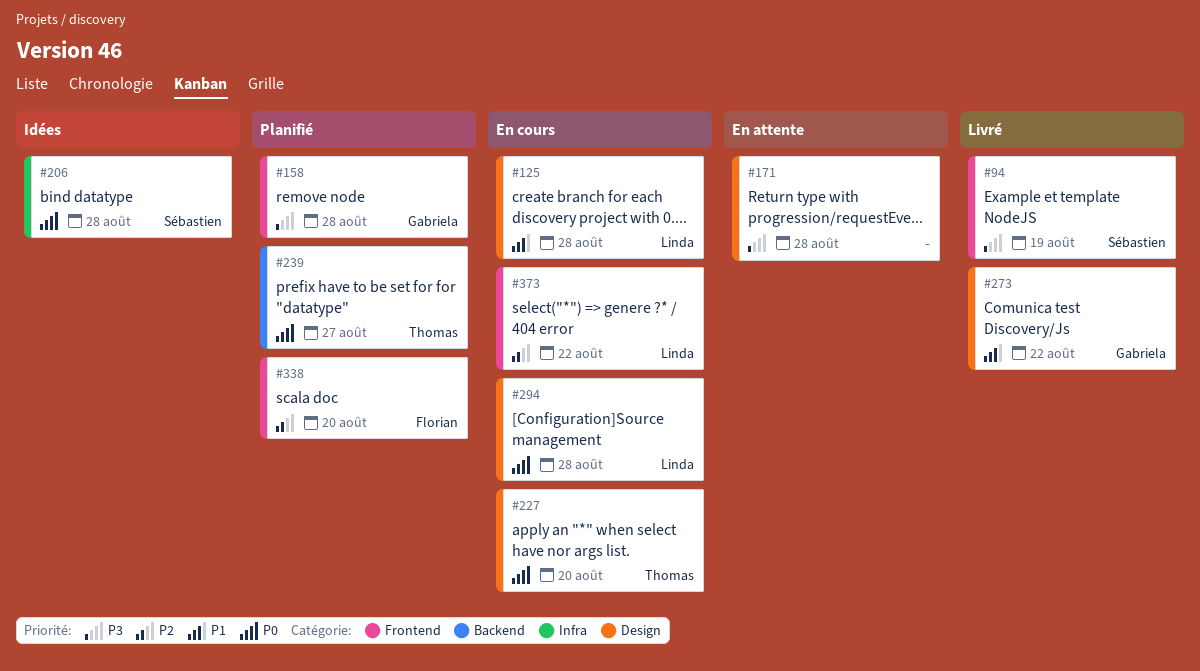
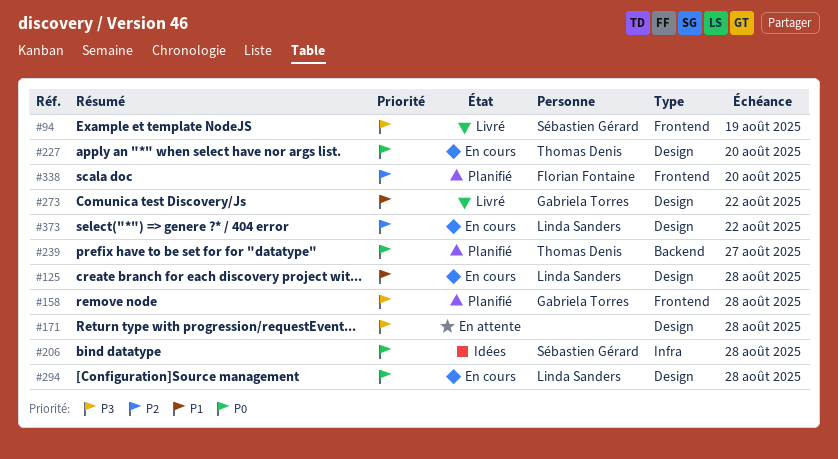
#373, label: Frontend -> Design

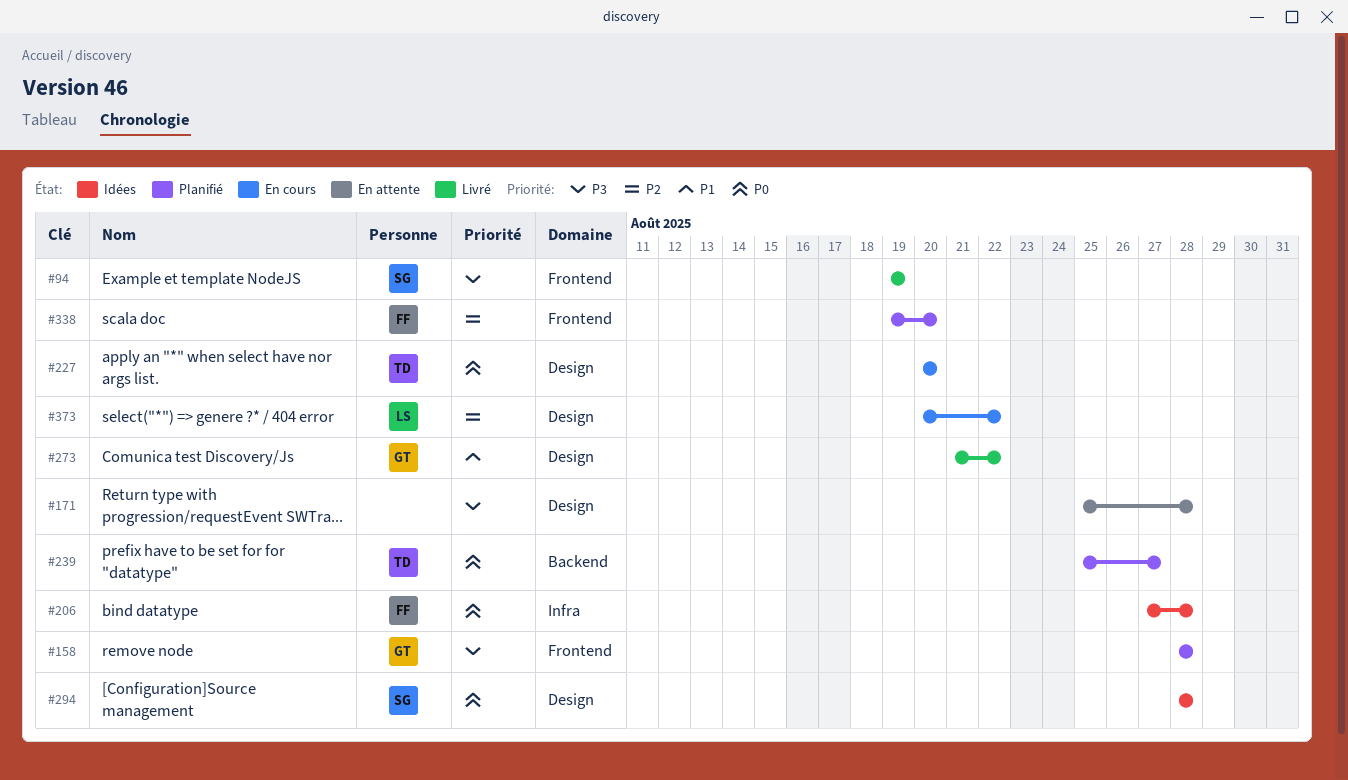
#125: present -> none
#206, owner: Sébastien Gérard -> Florian Fontaine
#294, status: En cours -> Idées
#294, owner: Linda Sanders -> Sébastien Gérard

